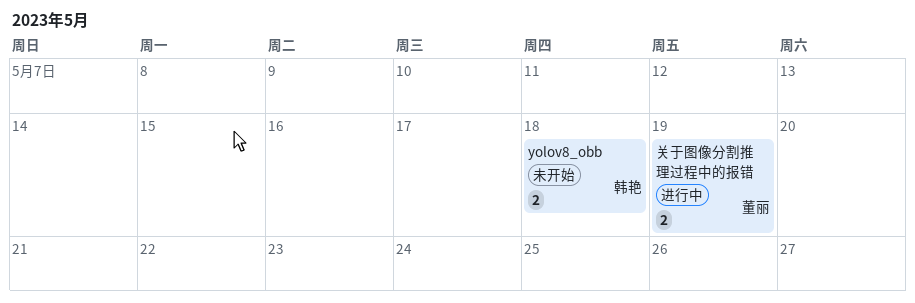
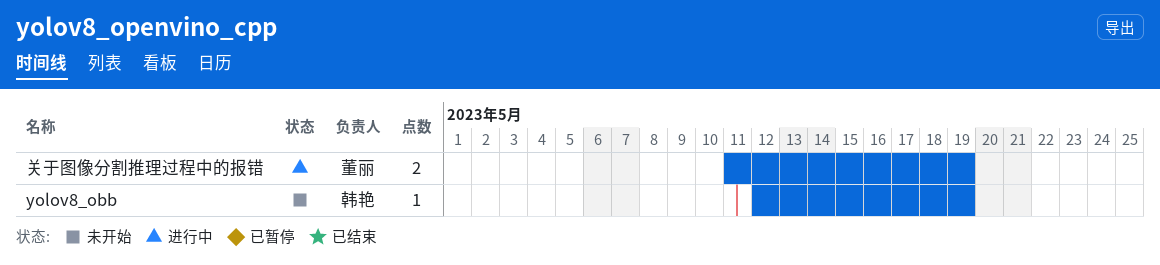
yolov8_obb, estimate: 2 -> 1
yolov8_obb, due: May 18 -> May 19

